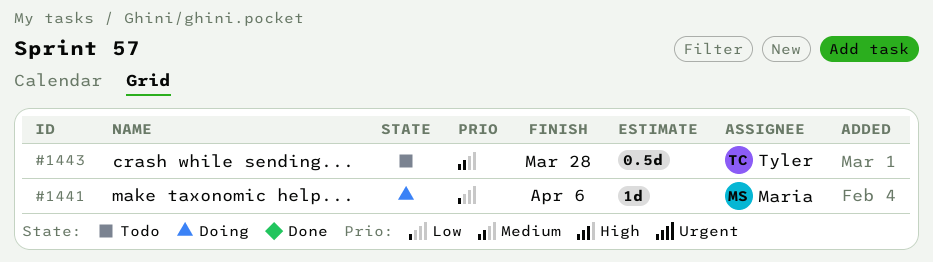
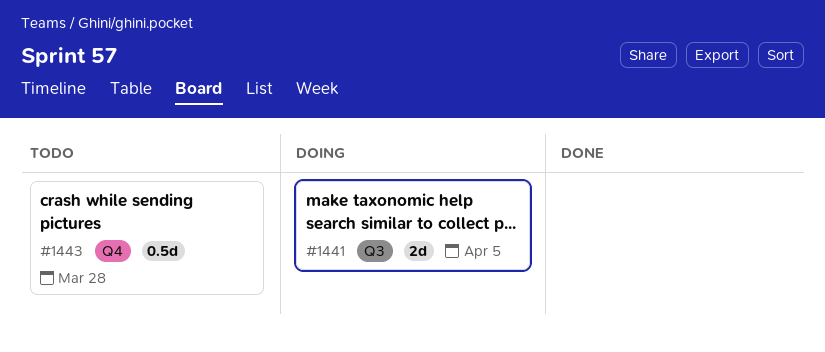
#1441, estimate: 1d -> 2d
#1441, due: Apr 6 -> Apr 5

